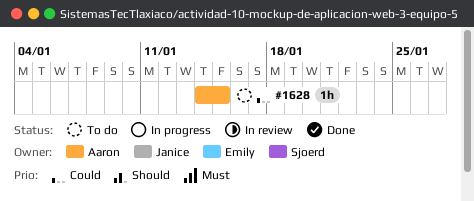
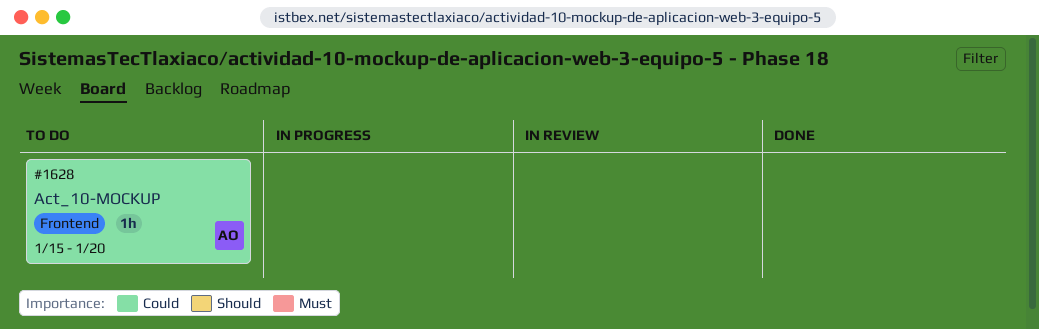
#1628, start: Jan 14 -> Jan 15
#1628, due: Jan 15 -> Jan 20

